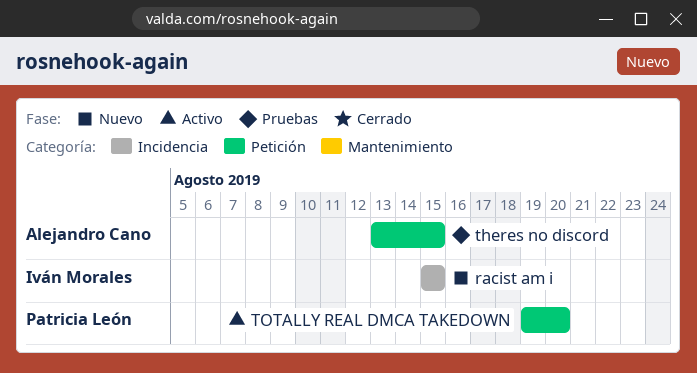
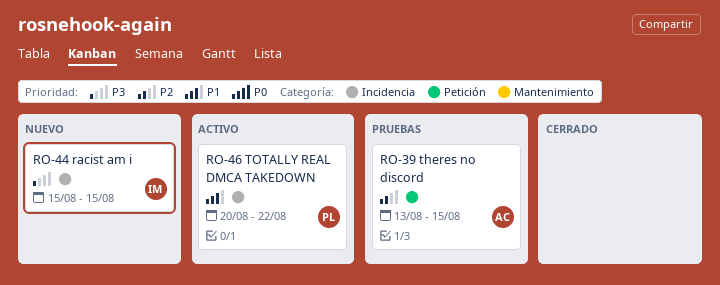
TOTALLY REAL DMCA TAKEDOWN, label: Petición -> Incidencia
TOTALLY REAL DMCA TAKEDOWN, start: Aug 19 -> Aug 20
TOTALLY REAL DMCA TAKEDOWN, due: Aug 20 -> Aug 22

